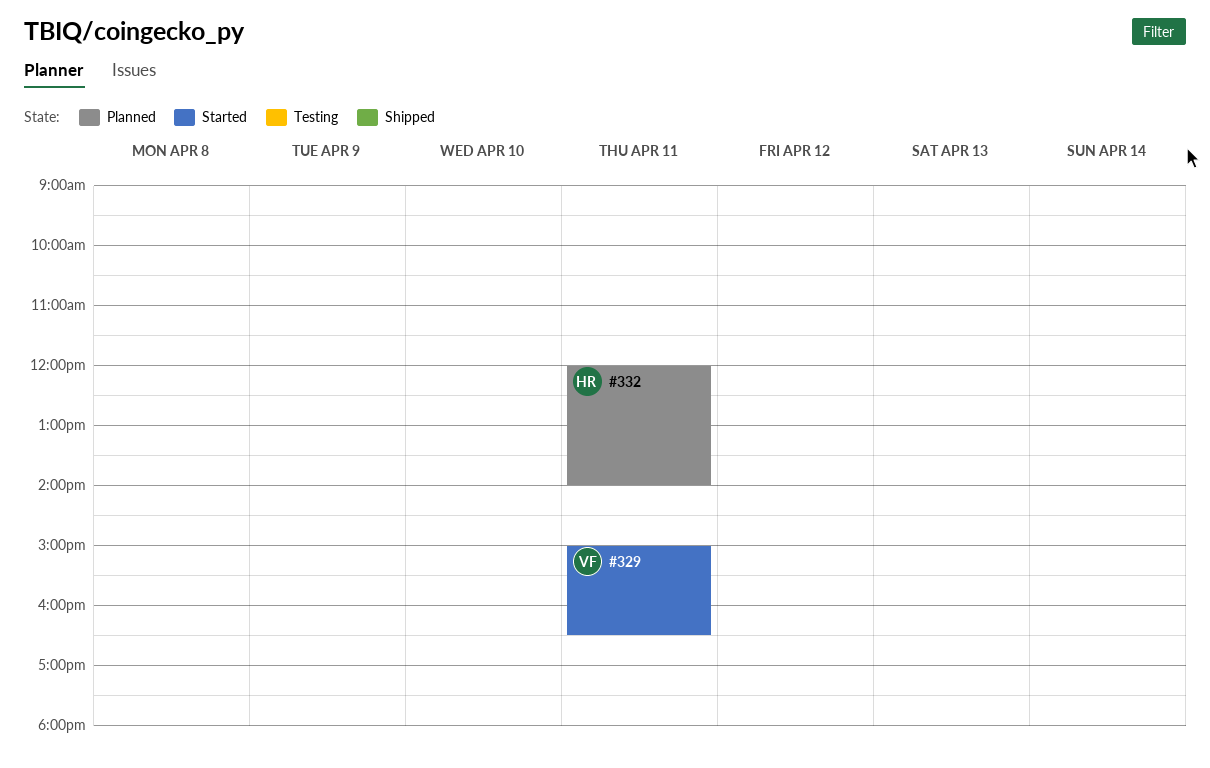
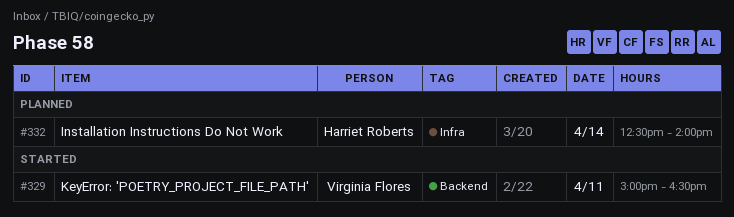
#332, day: Apr 11 -> Apr 14
#332, begins: 12:00 -> 12:30

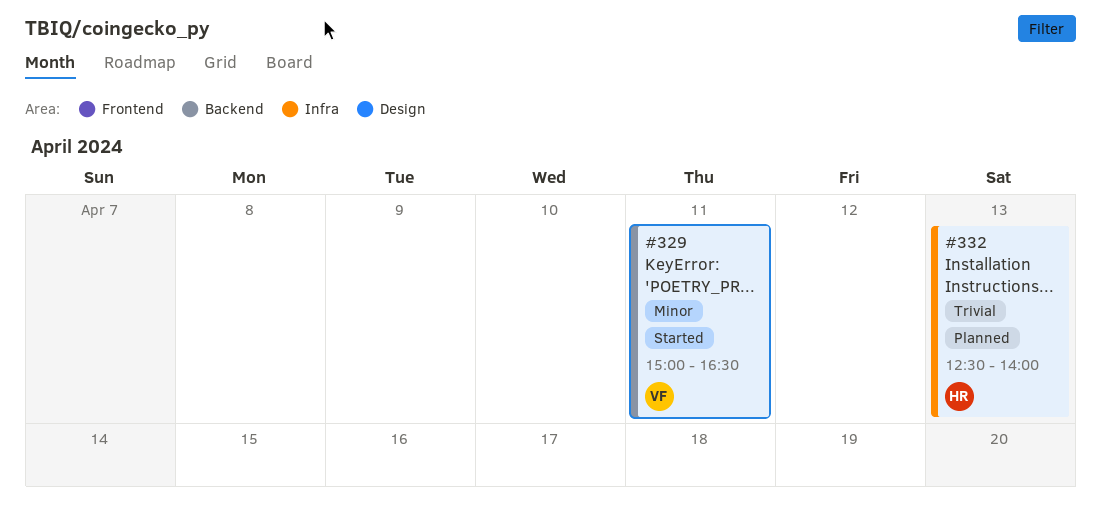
#332, day: Apr 14 -> Apr 13

